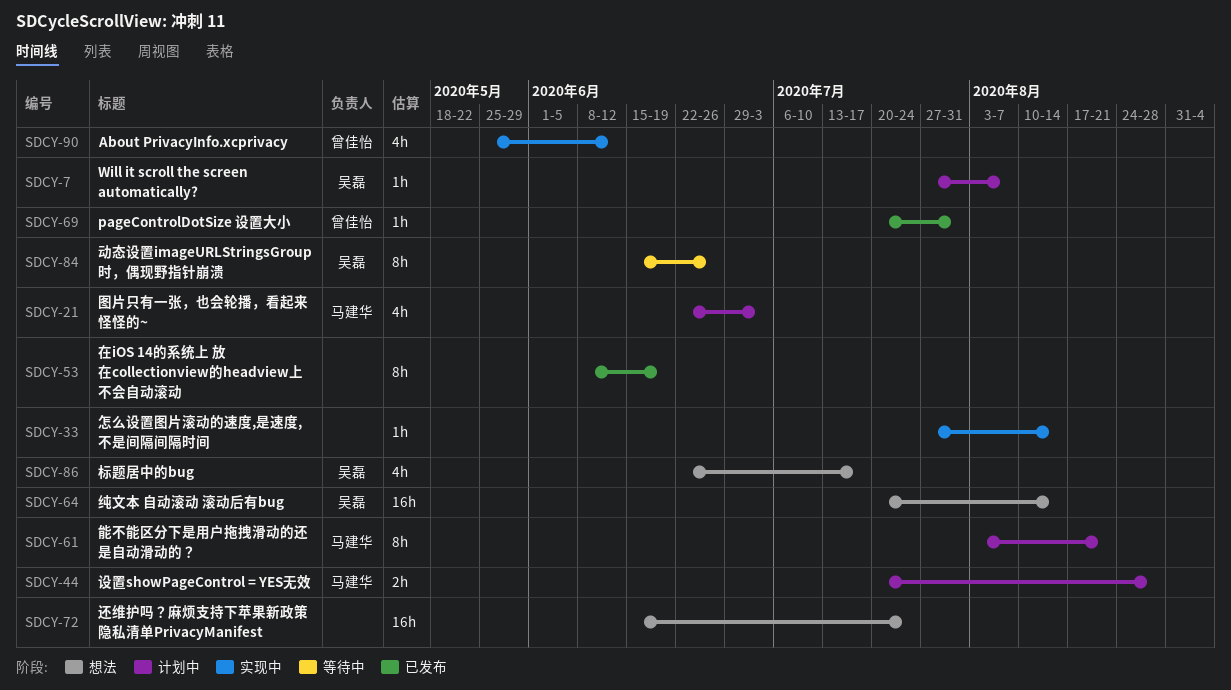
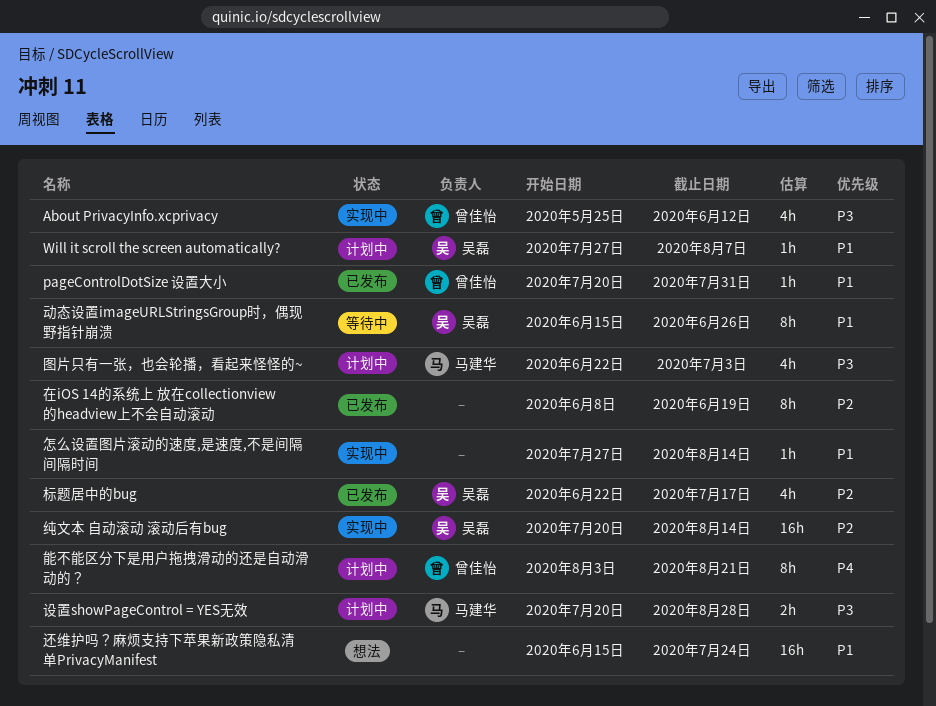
标题居中的bug, status: 想法 -> 已发布
纯文本 自动滚动 滚动后有bug, status: 想法 -> 实现中
能不能区分下是用户拖拽滑动的还是自动滑动的？, owner: 马建华 -> 曾佳怡

